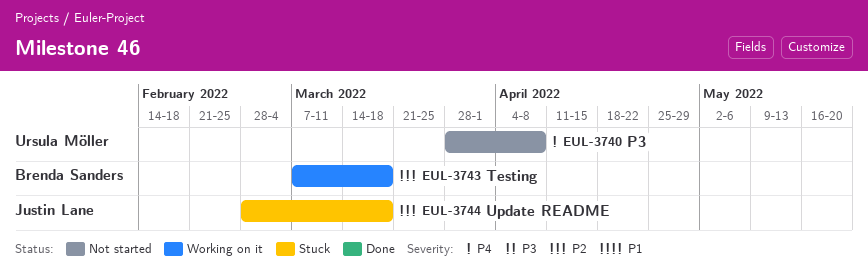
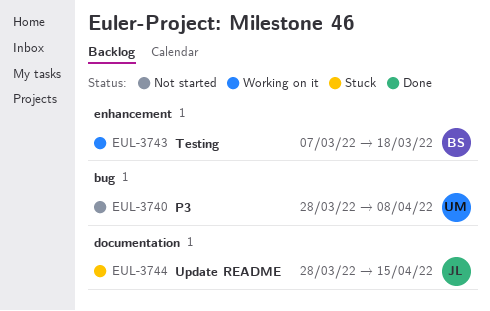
EUL-3744, start: Feb 28 -> Mar 28
EUL-3744, due: Mar 18 -> Apr 15

